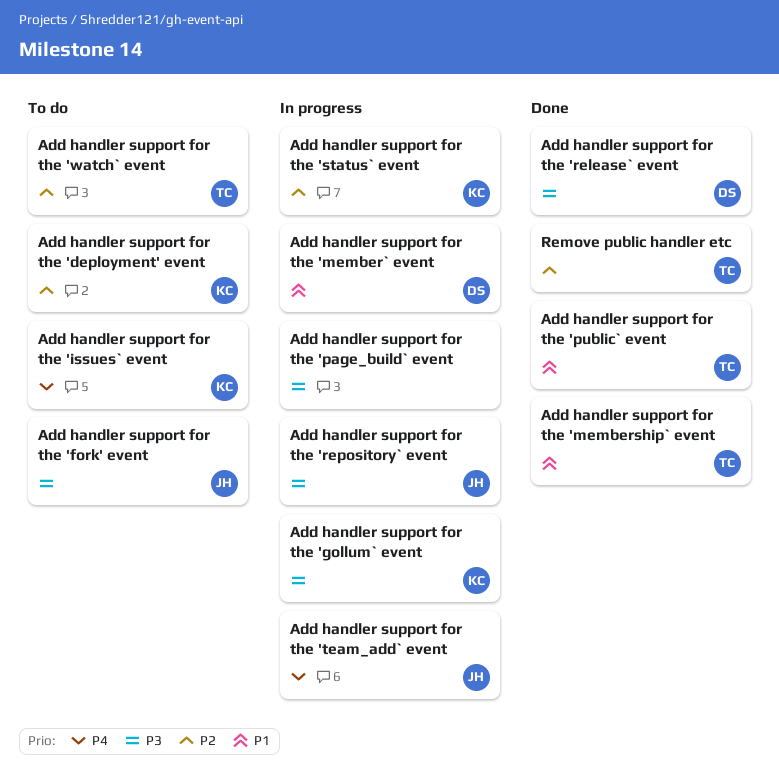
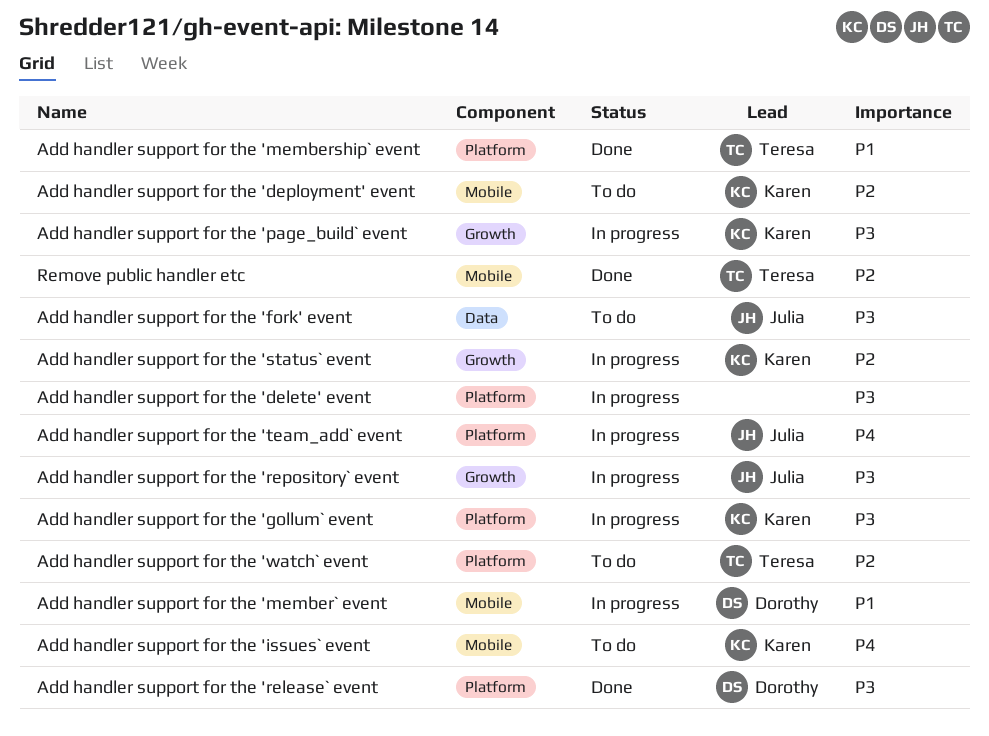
Add handler support for the 'delete' event: none -> present
Add handler support for the 'page_build` event, owner: none -> Karen
Add handler support for the 'public` event: present -> none

